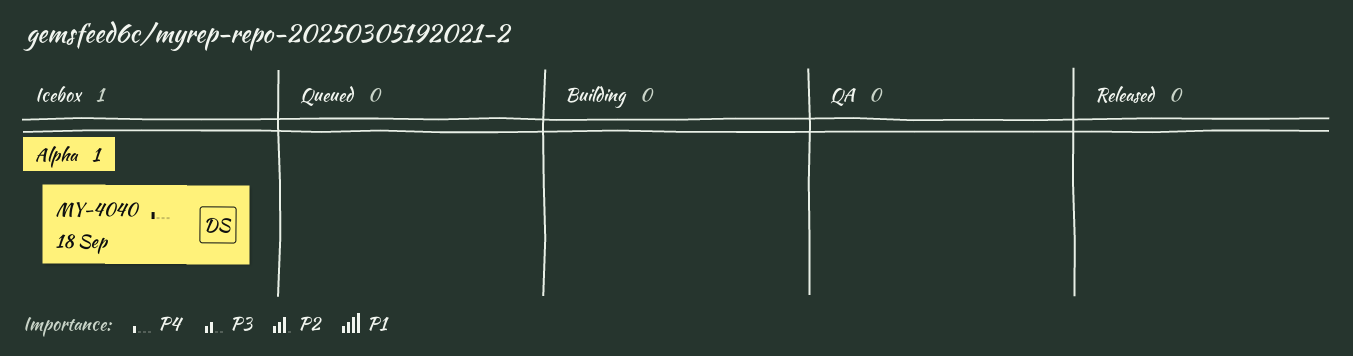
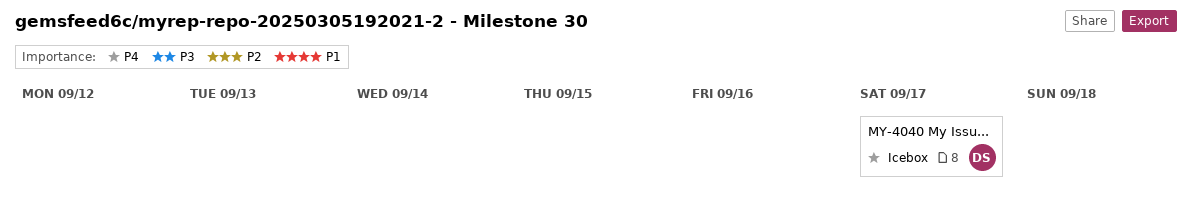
MY-4040, due: Sep 18 -> Sep 17

